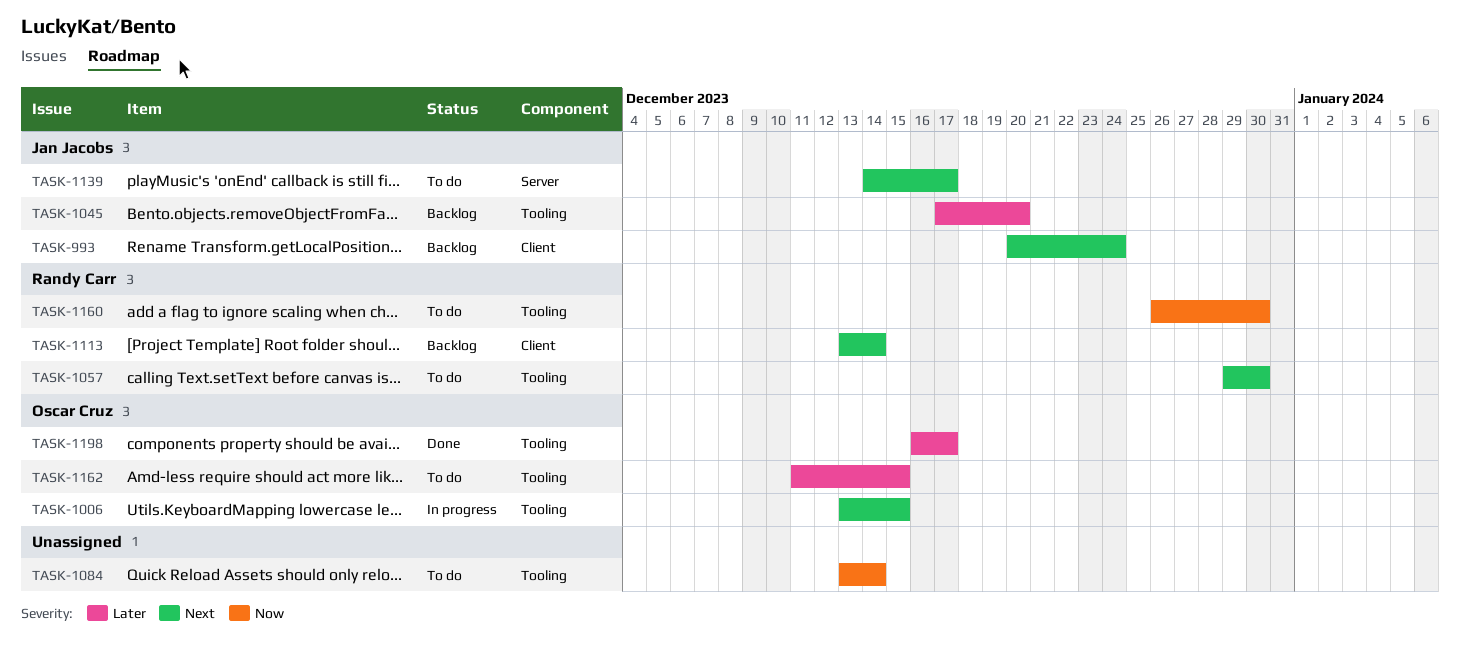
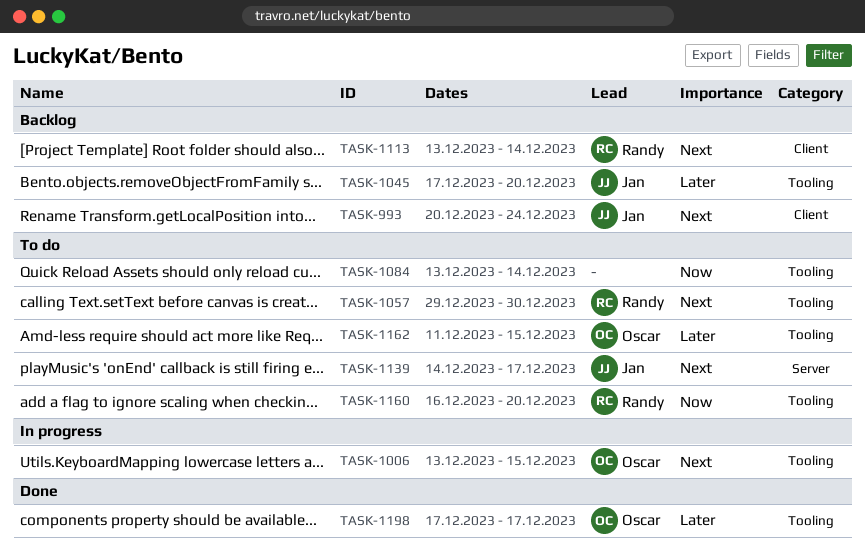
TASK-1160, start: Dec 26 -> Dec 16
TASK-1160, due: Dec 30 -> Dec 20
TASK-1198, start: Dec 16 -> Dec 17

